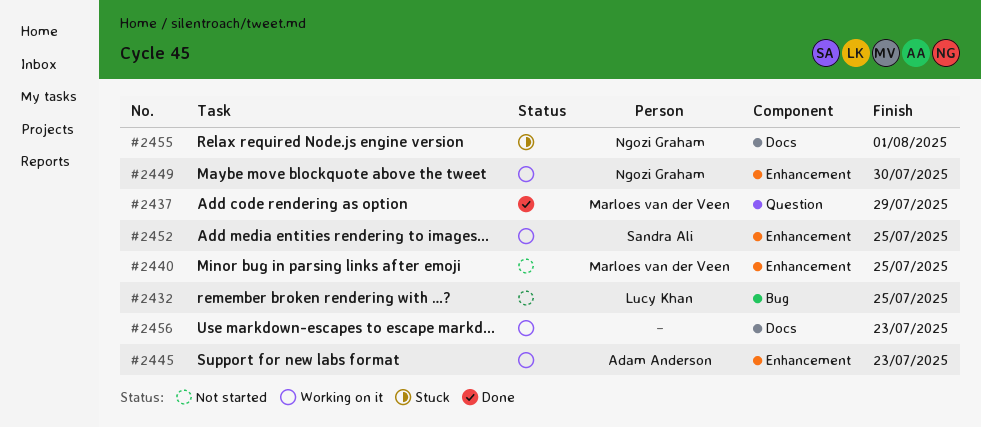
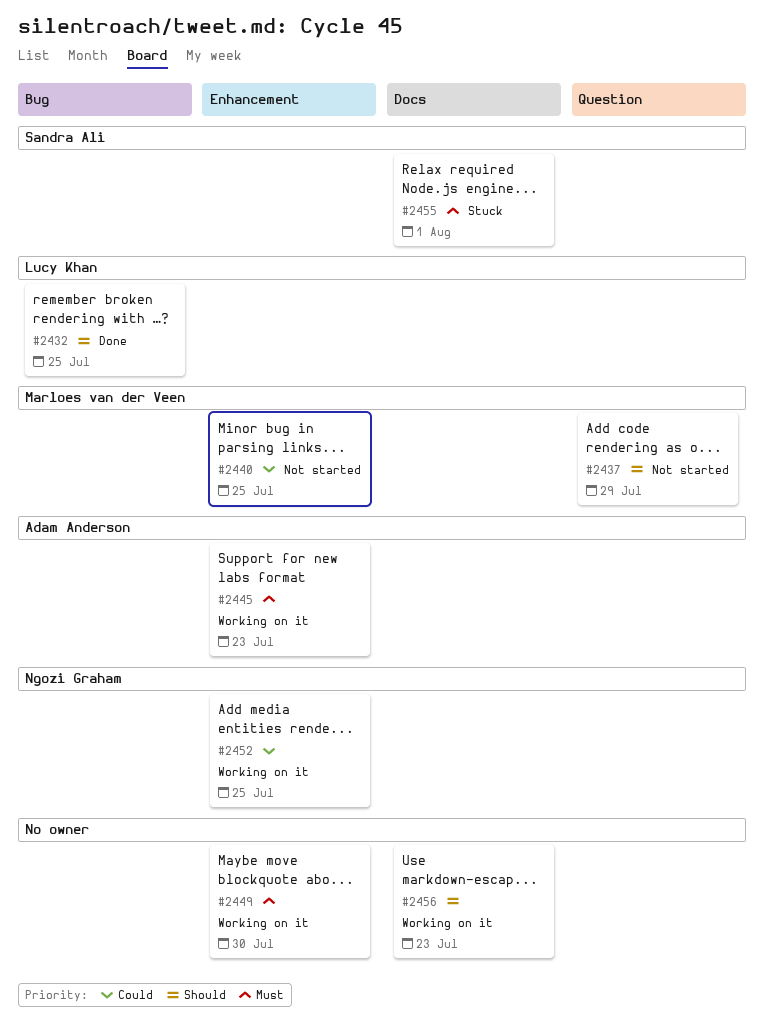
#2432, status: Not started -> Done
#2437, status: Done -> Not started
#2449, owner: Ngozi Graham -> none
#2452, owner: Sandra Ali -> Ngozi Graham
#2455, owner: Ngozi Graham -> Sandra Ali

